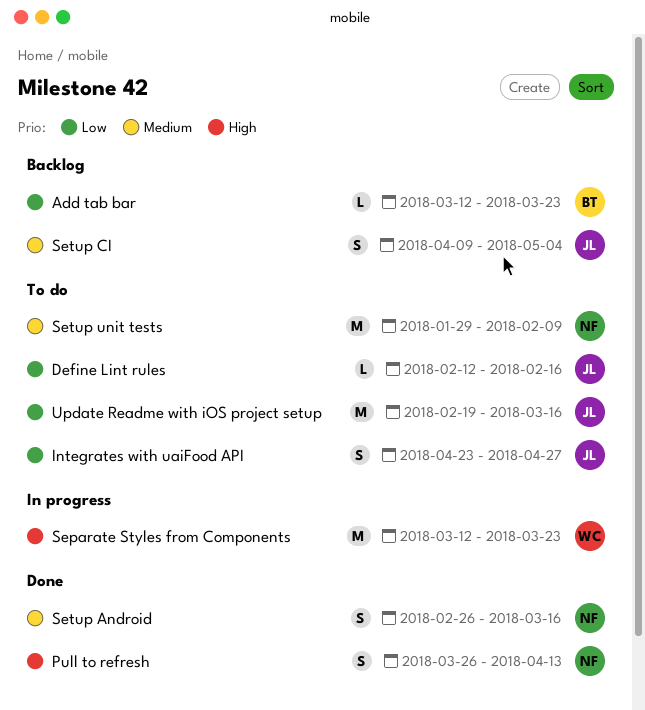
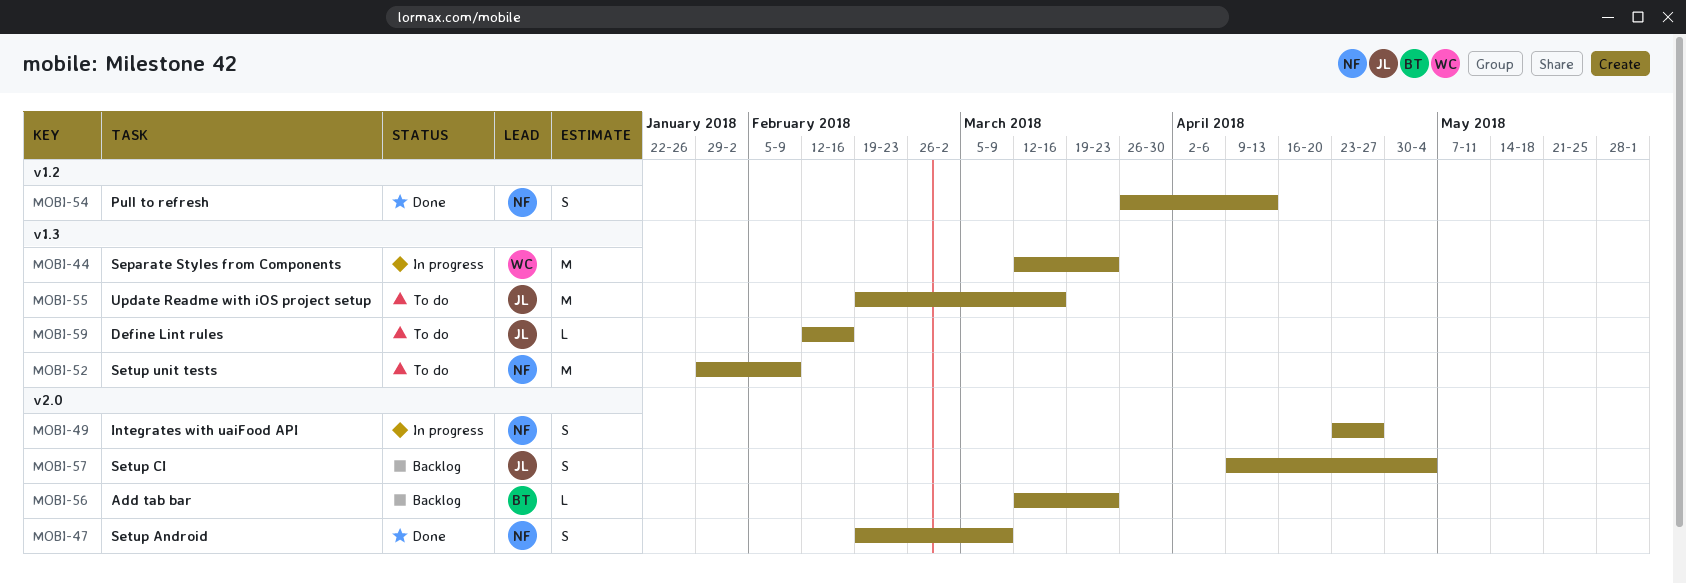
Integrates with uaiFood API, status: To do -> In progress
Integrates with uaiFood API, owner: JL -> NF
Setup Android, start: Feb 26 -> Feb 19
Setup Android, due: Mar 16 -> Mar 9

